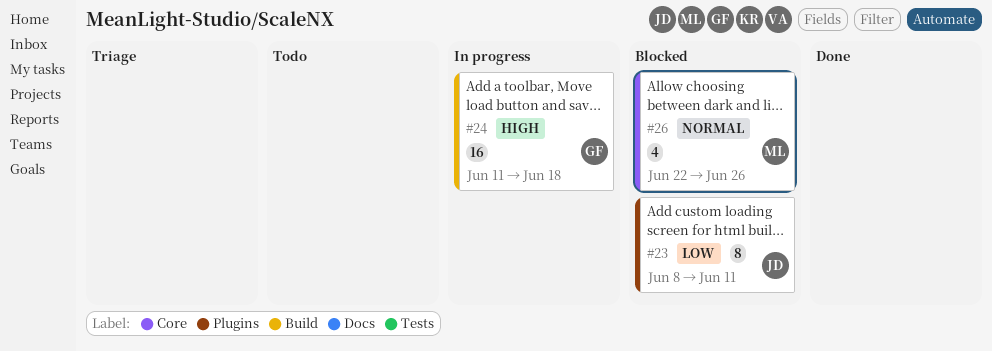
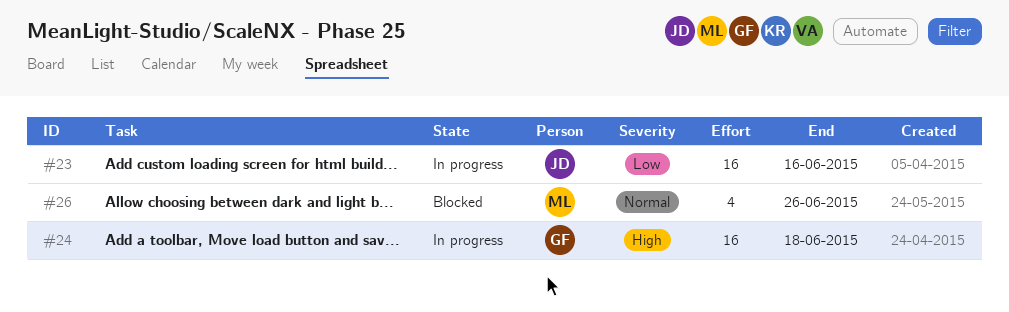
#23, status: Blocked -> In progress
#23, estimate: 8 -> 16
#23, due: Jun 11 -> Jun 16

